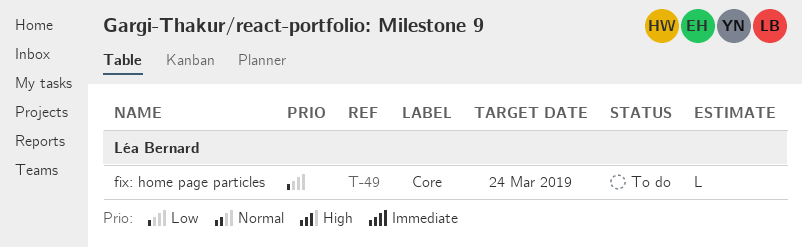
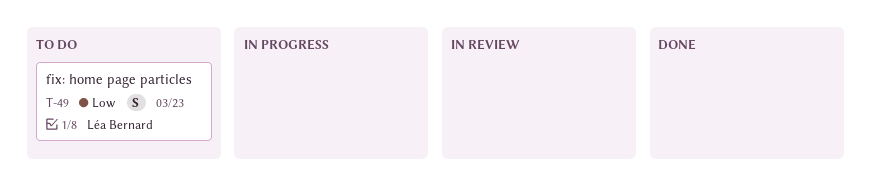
T-49, estimate: L -> S
T-49, due: Mar 24 -> Mar 23

